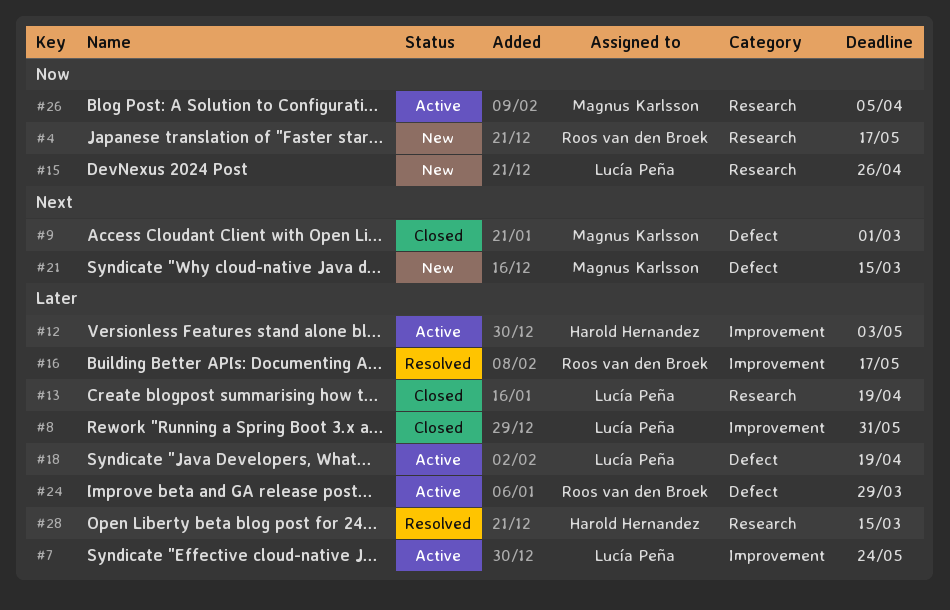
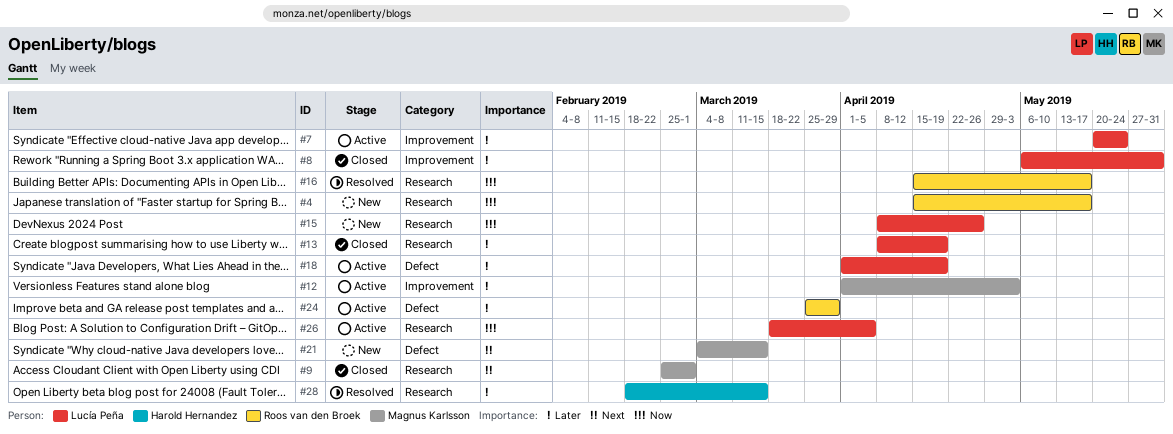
#9, label: Defect -> Research
#12, owner: Harold Hernandez -> Magnus Karlsson
#16, priority: Later -> Now
#16, label: Improvement -> Research
#26, owner: Magnus Karlsson -> Lucía Peña

